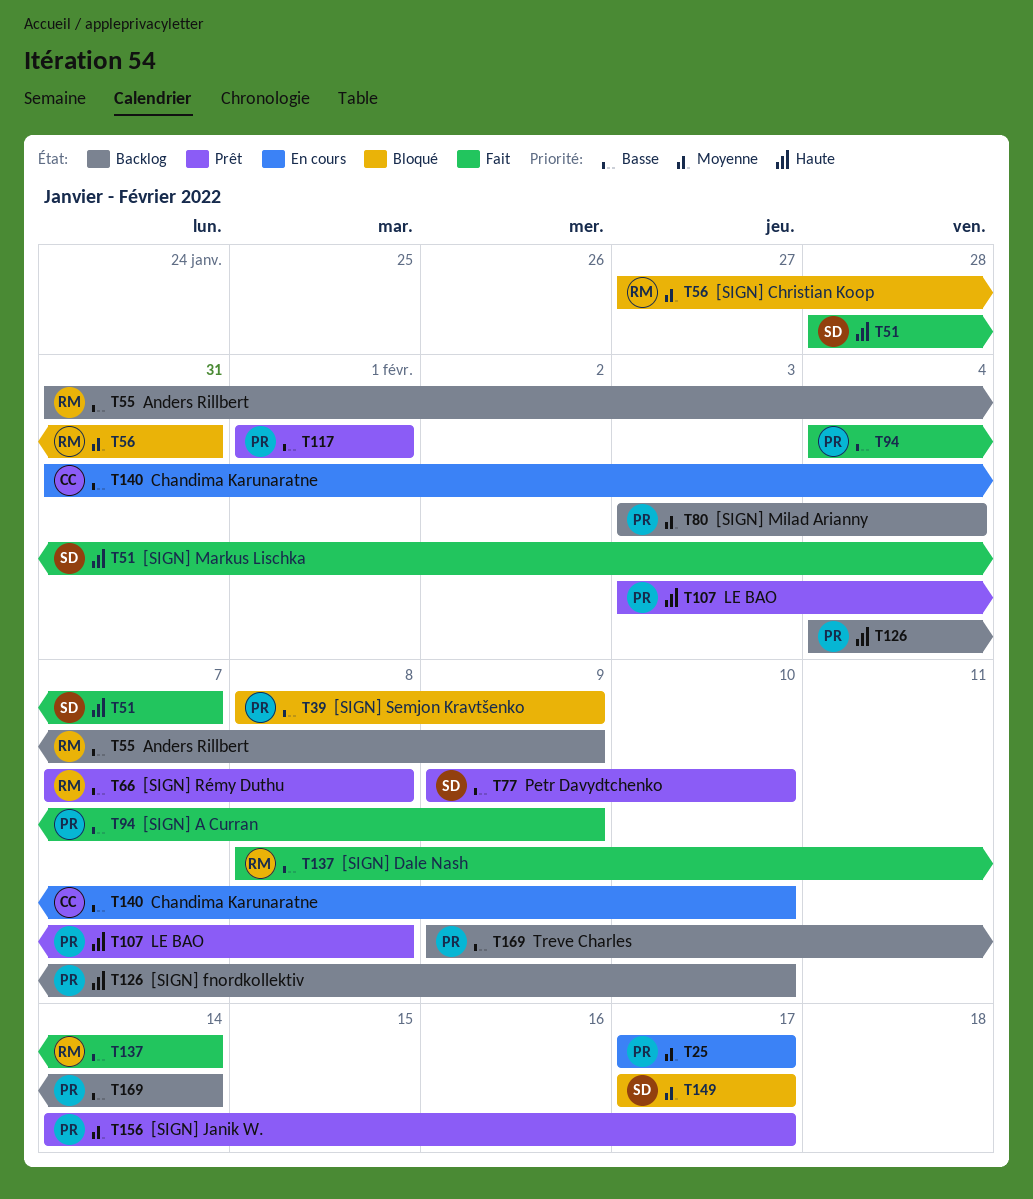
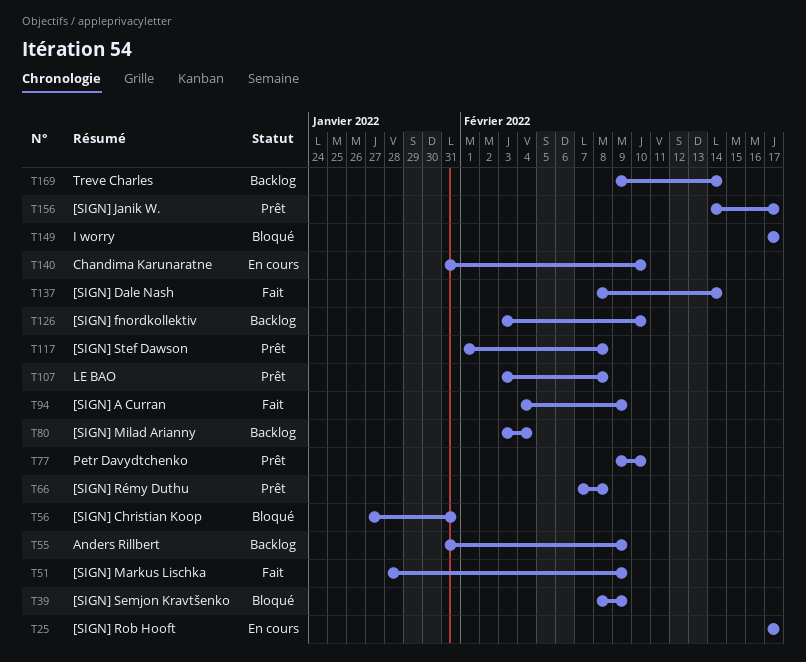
T51, due: Feb 7 -> Feb 9
T117, due: Feb 1 -> Feb 8
T126, start: Feb 4 -> Feb 3

